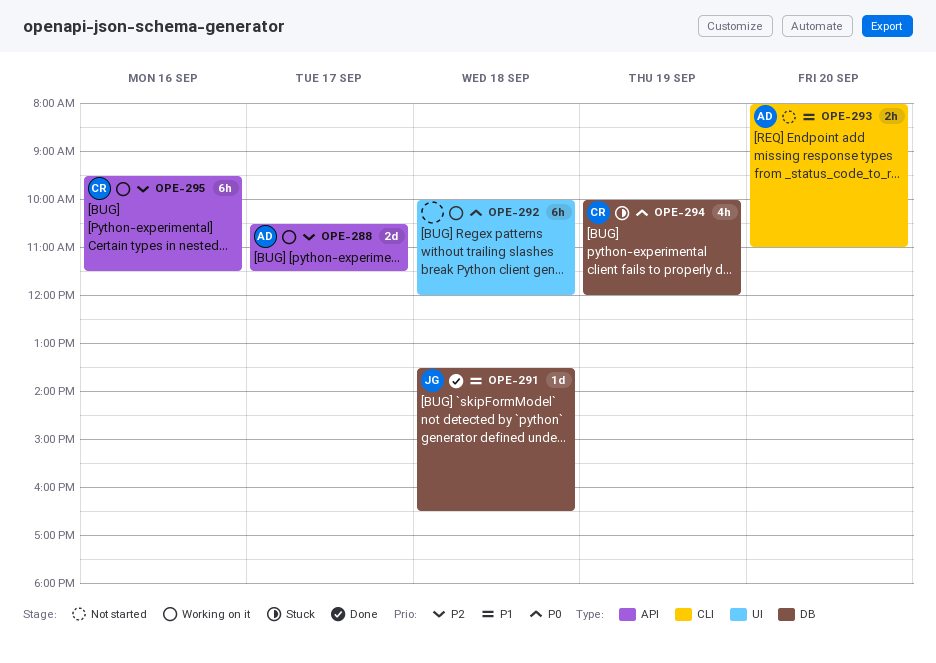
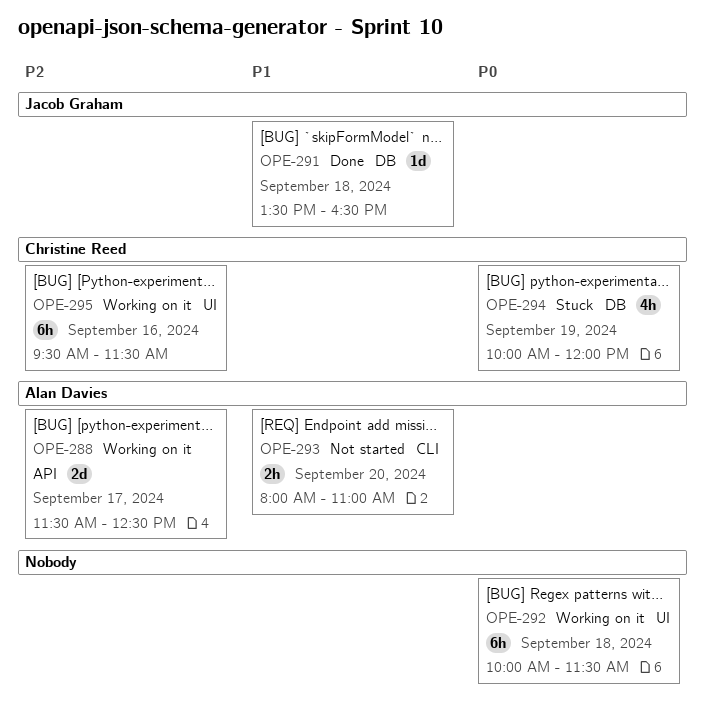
OPE-288, begins: 10:30 -> 11:30
OPE-288, ends: 11:30 -> 12:30
OPE-292, ends: 12:00 -> 11:30
OPE-295, label: API -> UI

